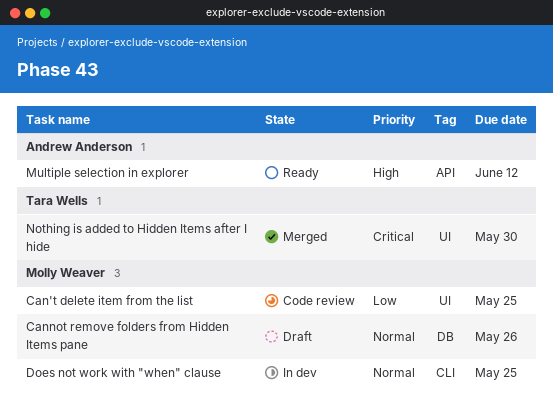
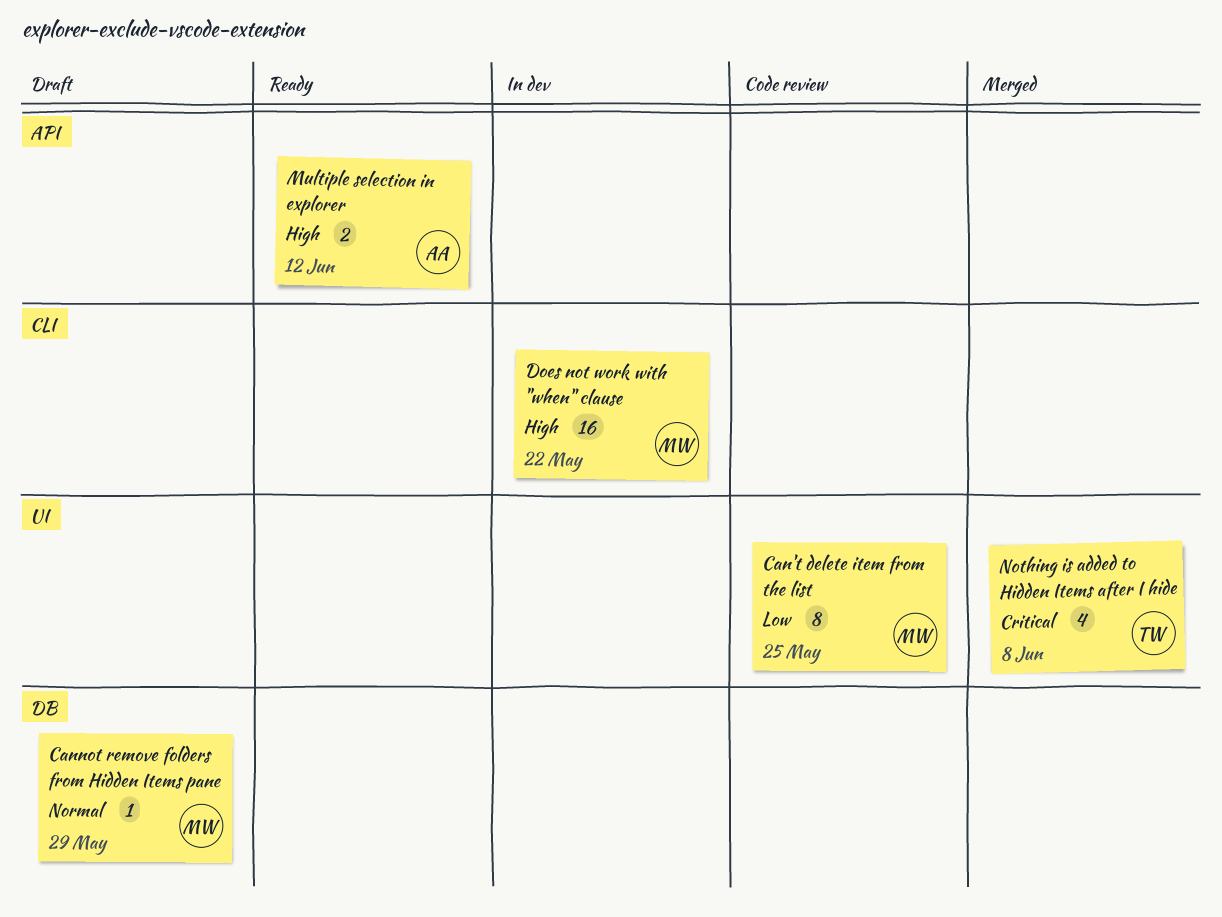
Cannot remove folders from Hidden Items pane, due: May 26 -> May 29
Does not work with "when" clause, priority: Normal -> High
Does not work with "when" clause, due: May 25 -> May 22
Nothing is added to Hidden Items after I hide, due: May 30 -> Jun 8

